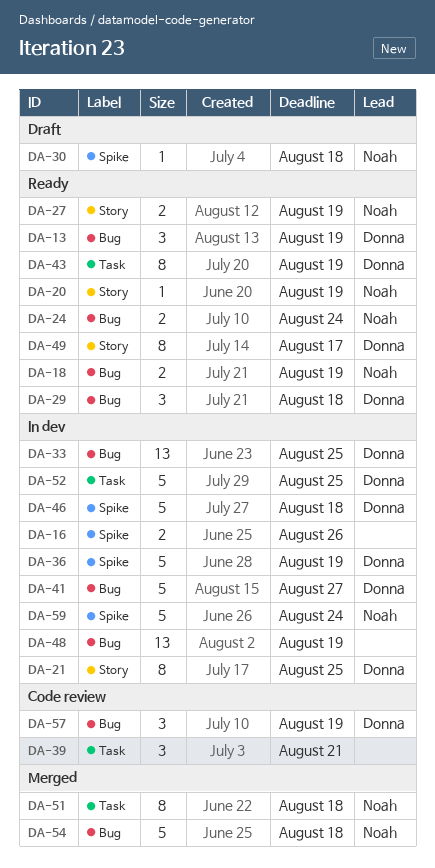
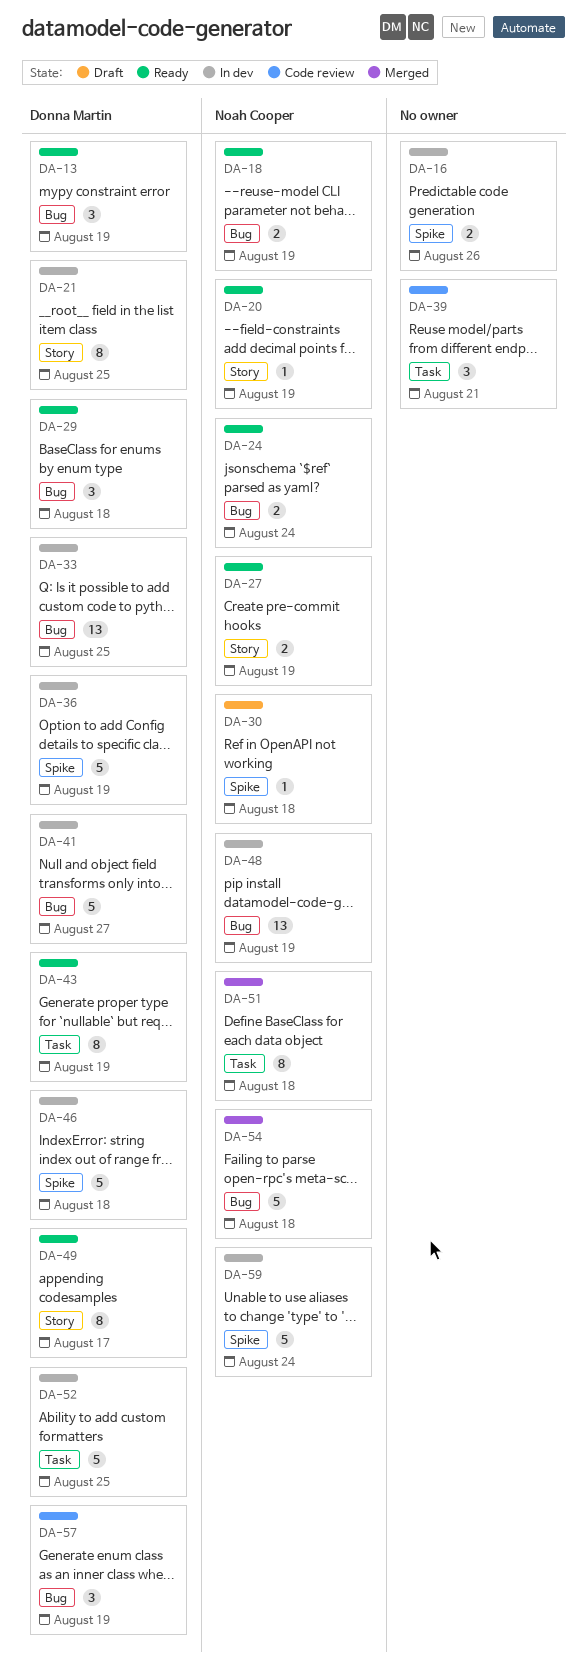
DA-48, owner: none -> Noah Cooper

